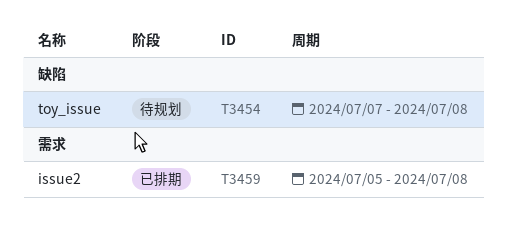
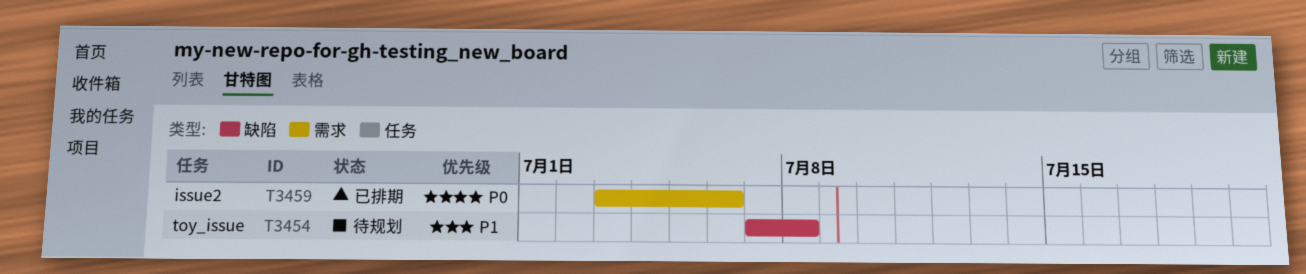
T3459, start: Jul 5 -> Jul 3
T3459, due: Jul 8 -> Jul 6

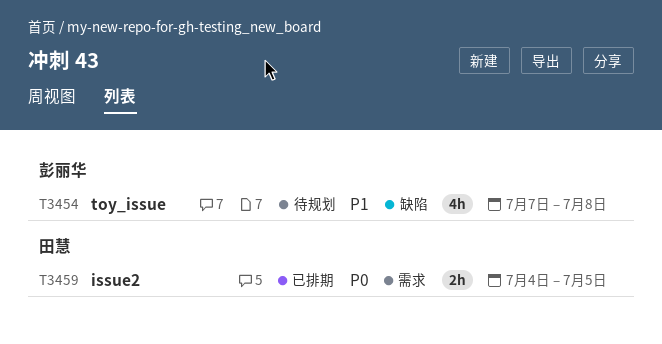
T3459, start: Jul 3 -> Jul 4
T3459, due: Jul 6 -> Jul 5

